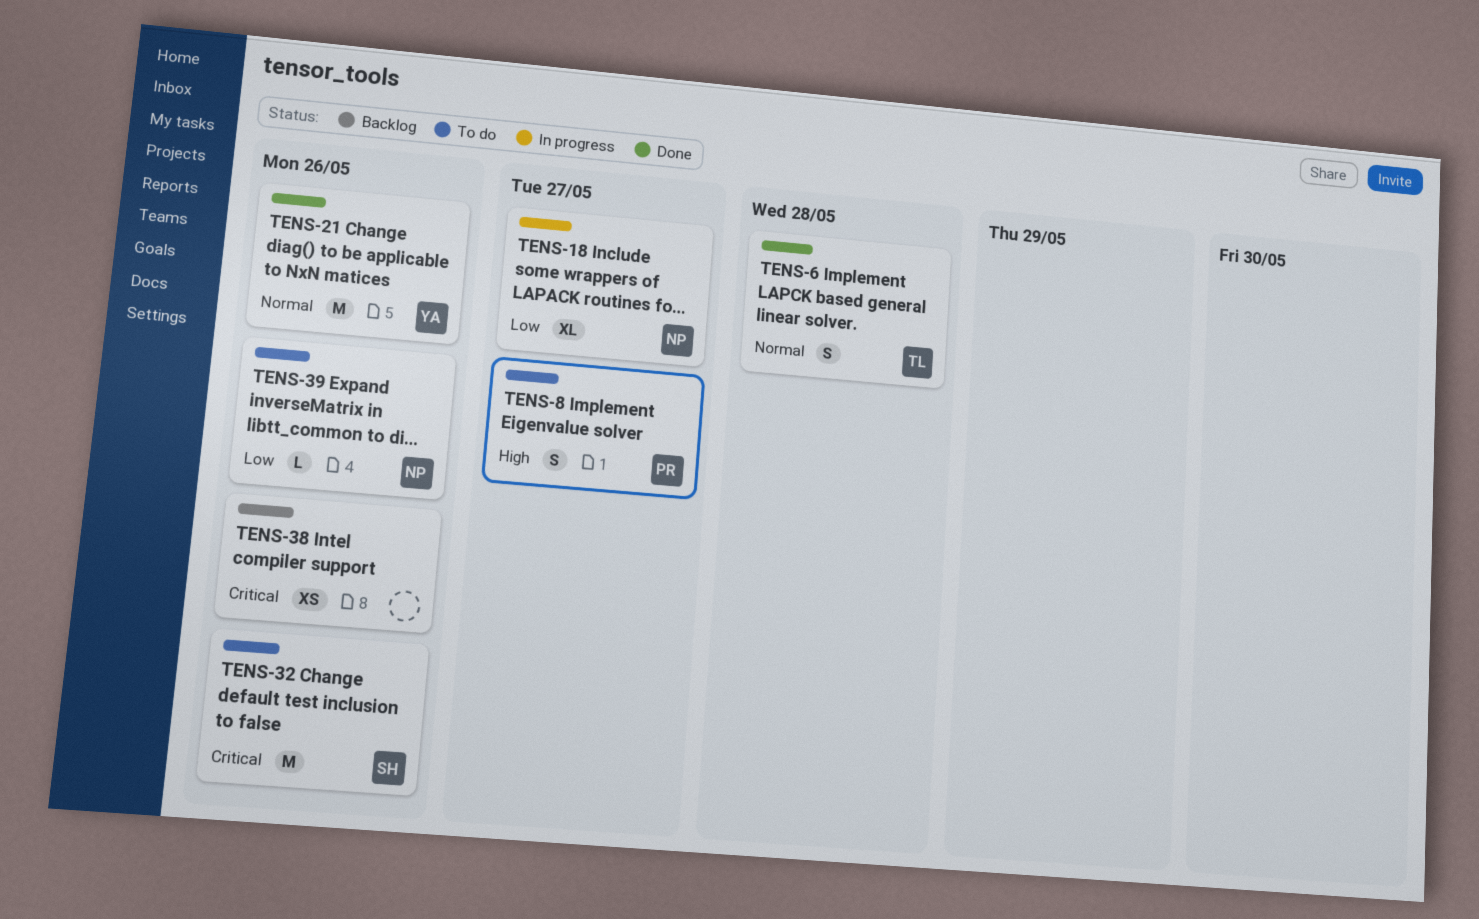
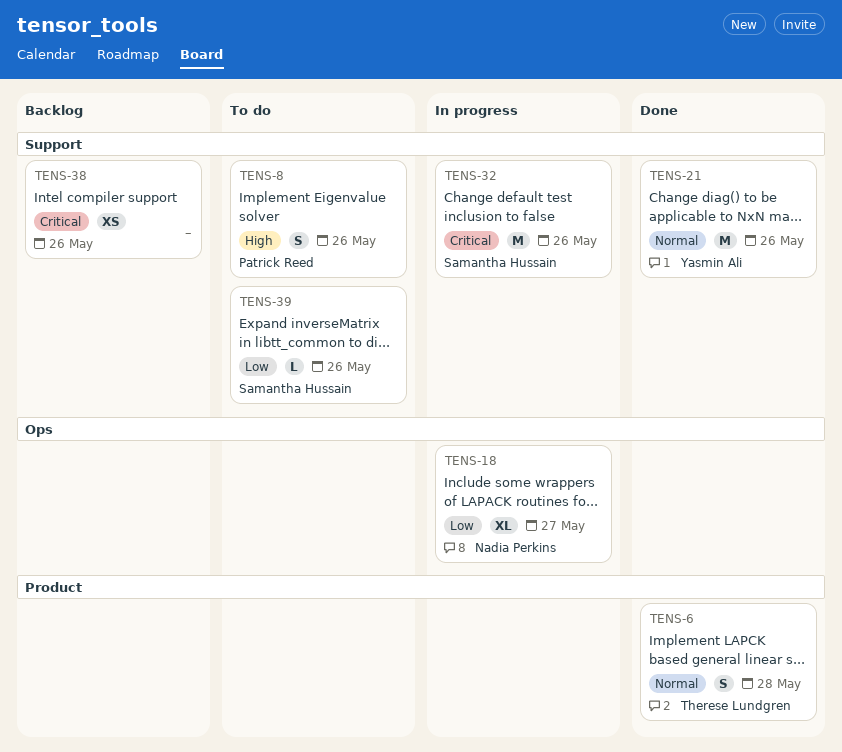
TENS-8, due: May 27 -> May 26
TENS-32, status: To do -> In progress
TENS-39, owner: Nadia Perkins -> Samantha Hussain

